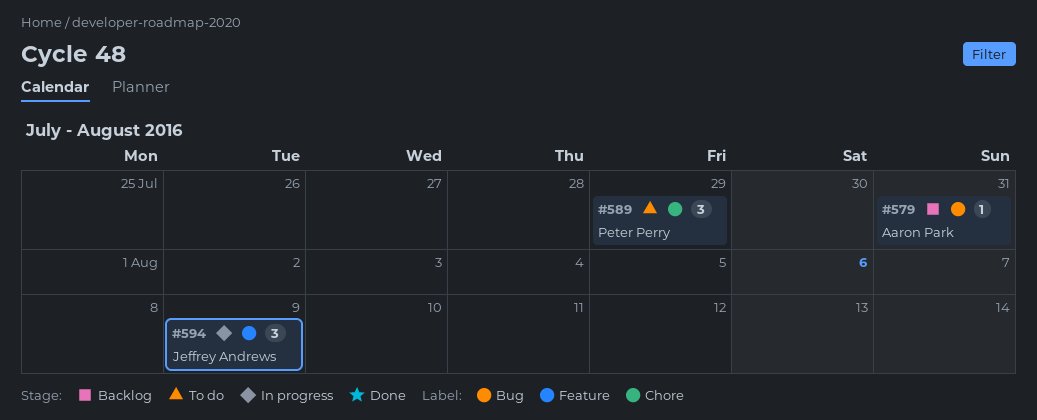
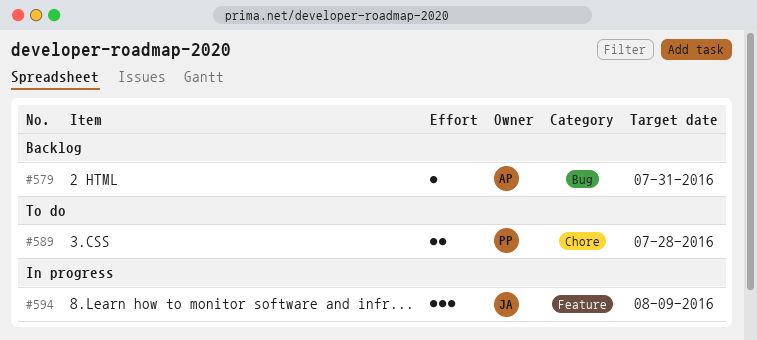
#589, estimate: 3 -> 2
#589, due: Jul 29 -> Jul 28

